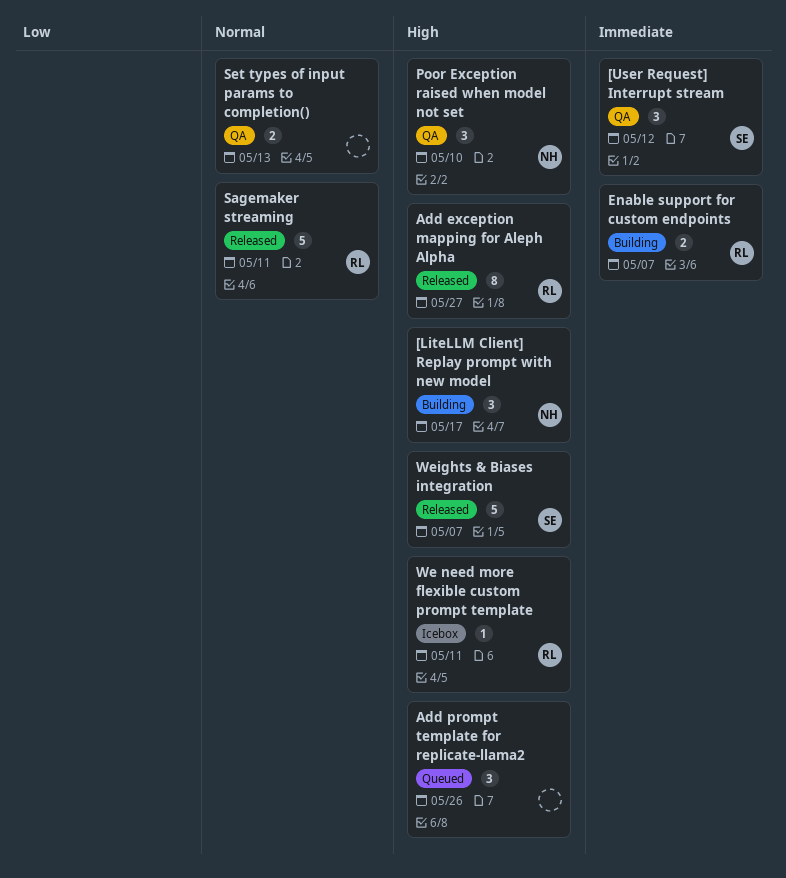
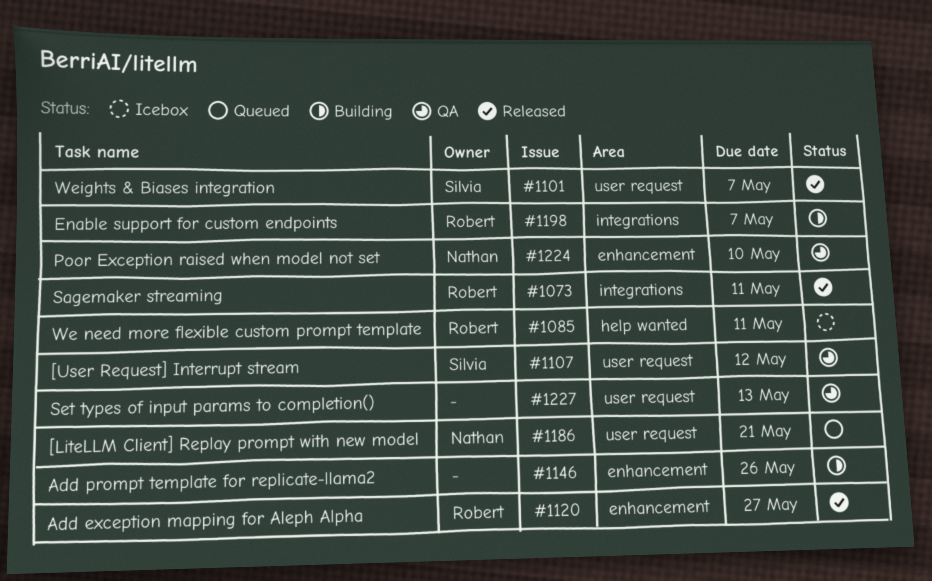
[LiteLLM Client] Replay prompt with new model, status: Building -> Queued
[LiteLLM Client] Replay prompt with new model, due: May 17 -> May 21
Add prompt template for replicate-llama2, status: Queued -> Building

